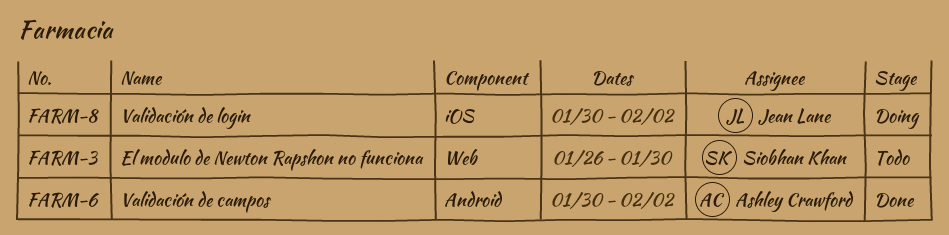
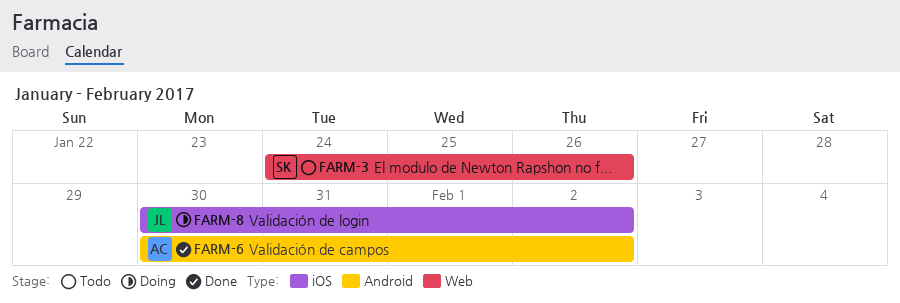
FARM-3, start: Jan 26 -> Jan 24
FARM-3, due: Jan 30 -> Jan 26

